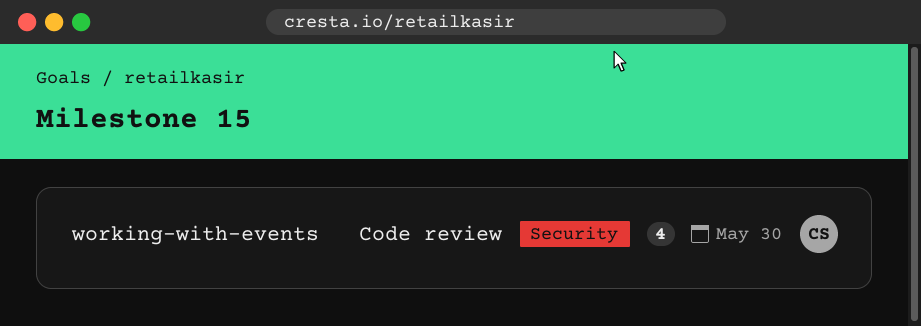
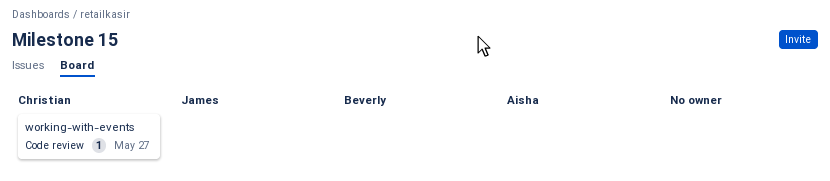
working-with-events, estimate: 4 -> 1
working-with-events, due: May 30 -> May 27

